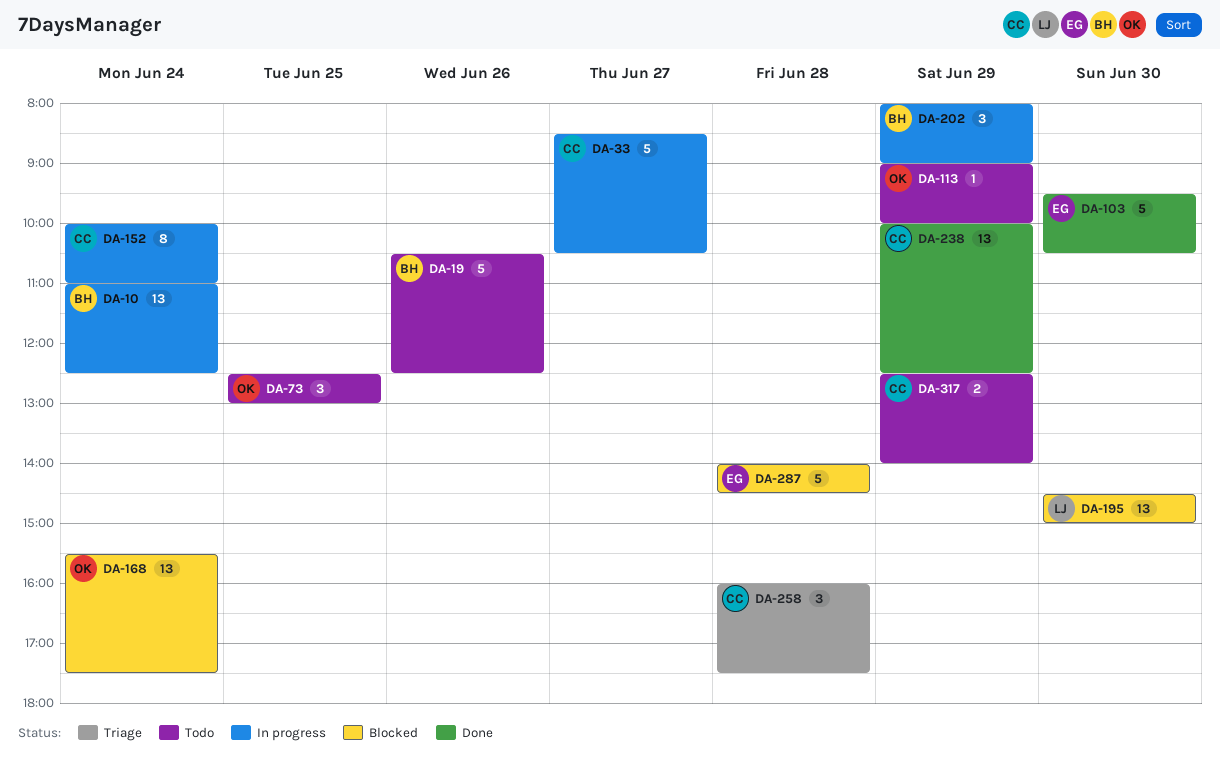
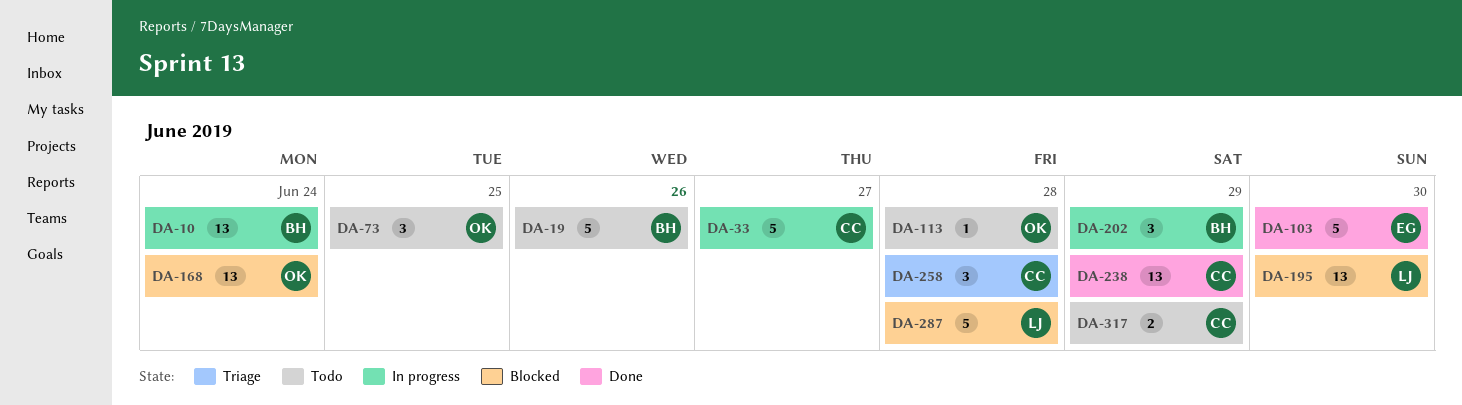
DA-113, day: Jun 29 -> Jun 28
DA-152: present -> none
DA-287, owner: EG -> LJ

